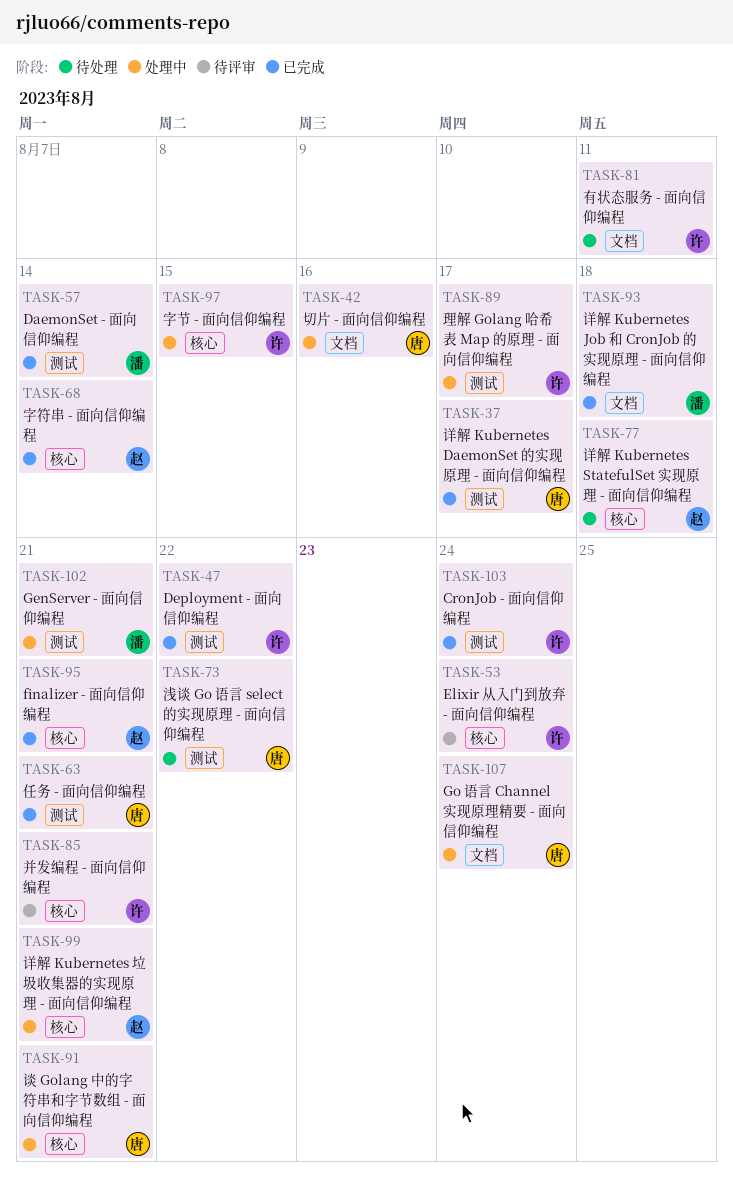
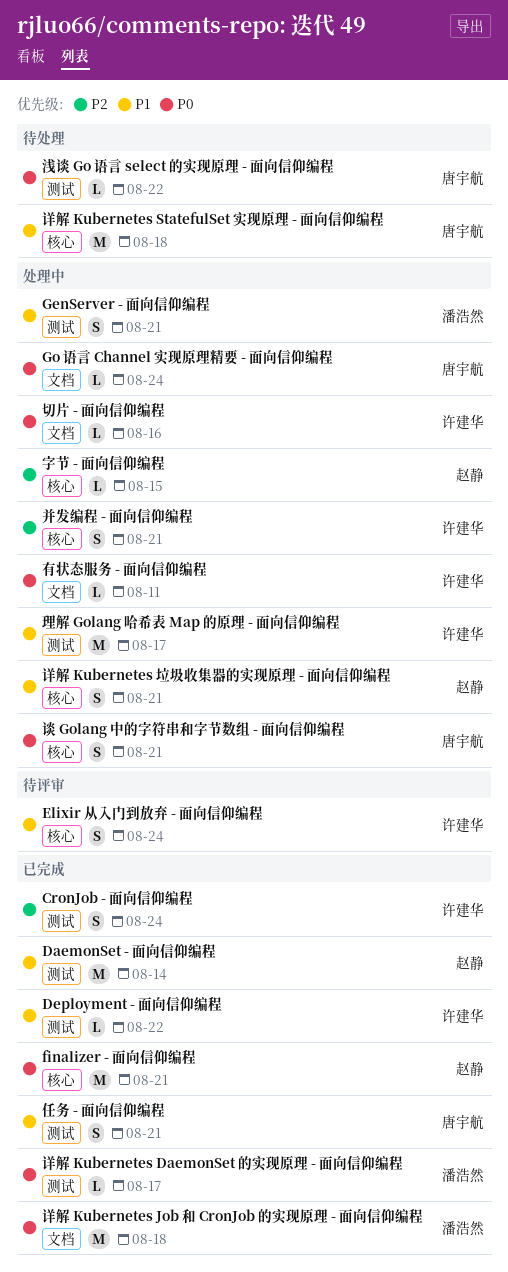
DaemonSet - 面向信仰编程, owner: 潘浩然 -> 赵静
切片 - 面向信仰编程, owner: 唐宇航 -> 许建华
字符串 - 面向信仰编程: present -> none
字节 - 面向信仰编程, owner: 许建华 -> 赵静
并发编程 - 面向信仰编程, status: 待评审 -> 处理中
有状态服务 - 面向信仰编程, status: 待处理 -> 处理中
详解 Kubernetes DaemonSet 的实现原理 - 面向信仰编程, owner: 唐宇航 -> 潘浩然
详解 Kubernetes StatefulSet 实现原理 - 面向信仰编程, owner: 赵静 -> 唐宇航

